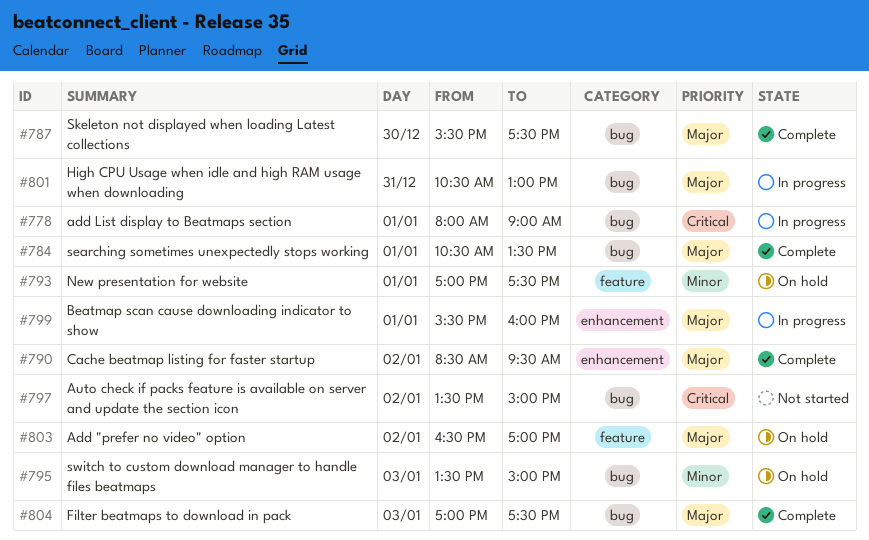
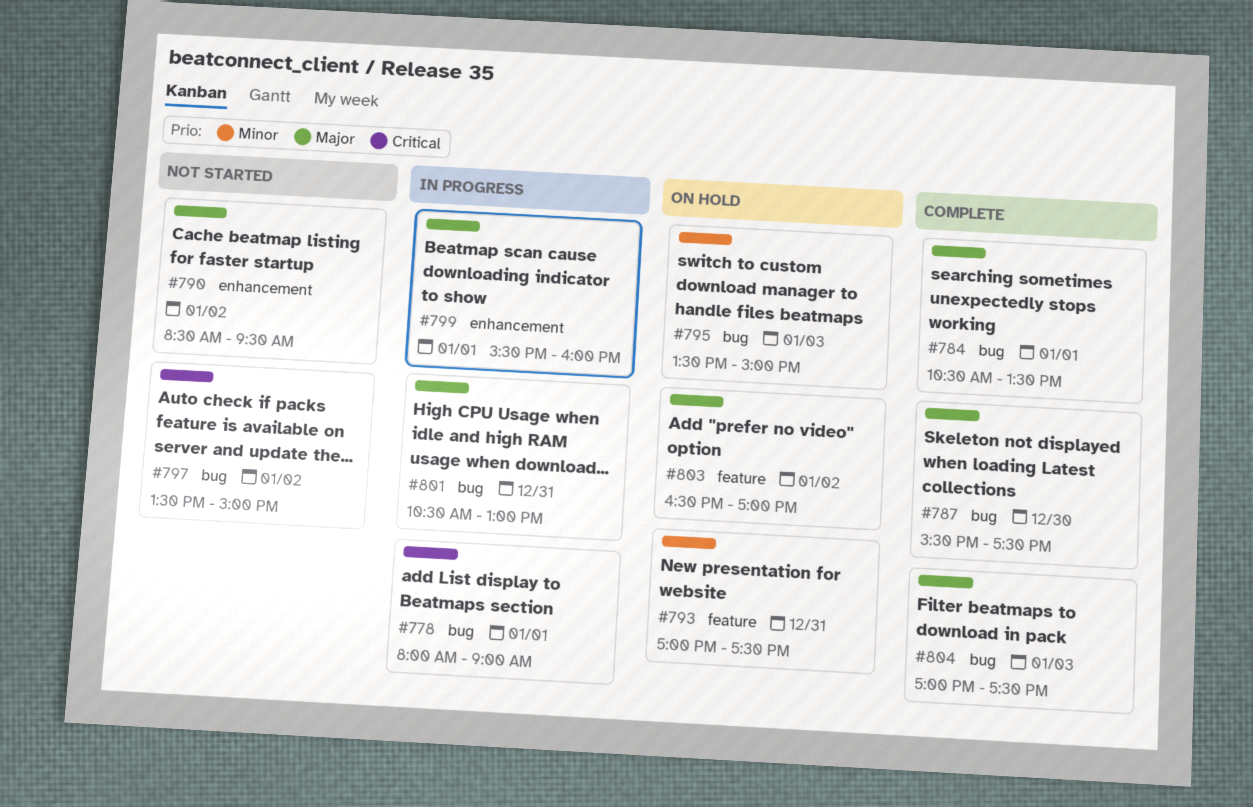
#790, status: Complete -> Not started
#793, day: Jan 1 -> Dec 31

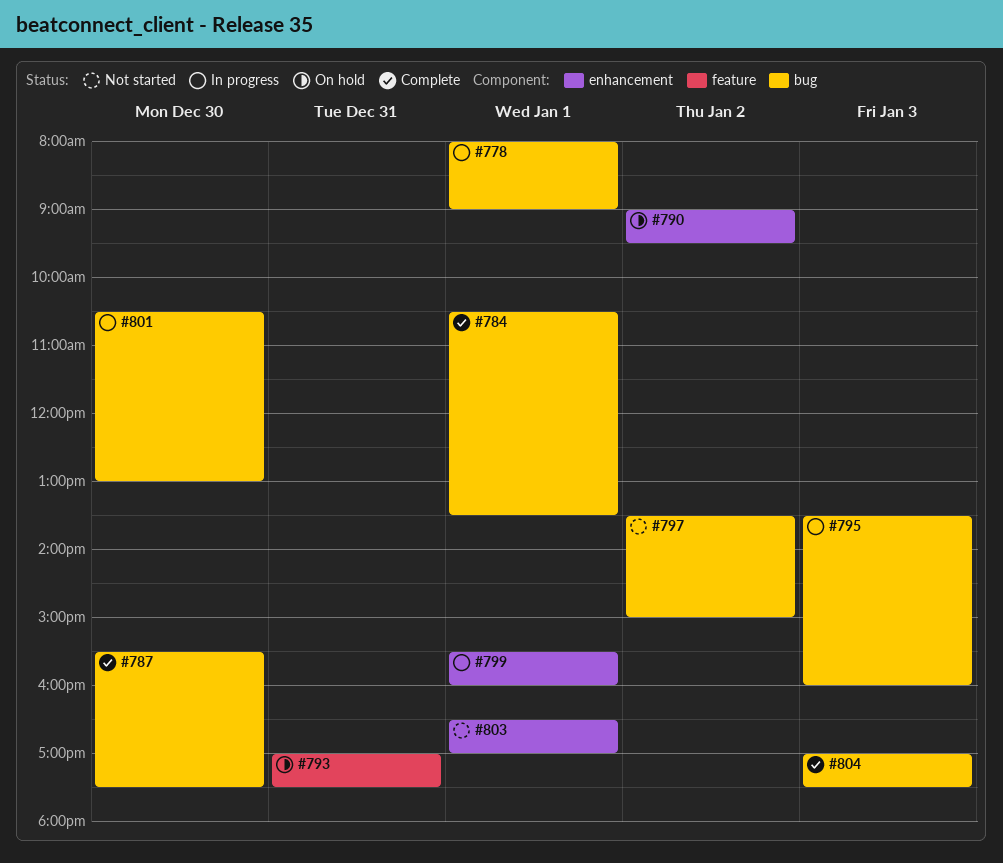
#790, status: Not started -> On hold
#790, begins: 08:30 -> 09:00
#795, status: On hold -> In progress
#795, ends: 15:00 -> 16:00
#801, day: Dec 31 -> Dec 30
#803, status: On hold -> Not started
#803, label: feature -> enhancement
#803, day: Jan 2 -> Jan 1

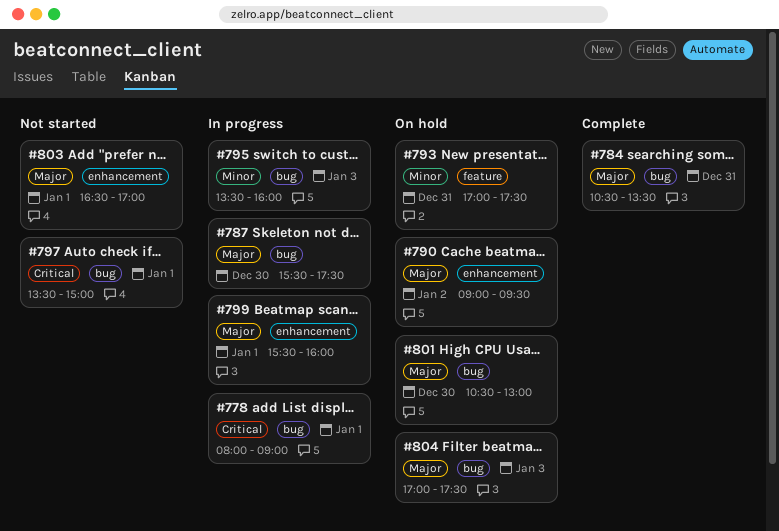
#784, day: Jan 1 -> Dec 31
#787, status: Complete -> In progress
#797, day: Jan 2 -> Jan 1
#801, status: In progress -> On hold
#804, status: Complete -> On hold

